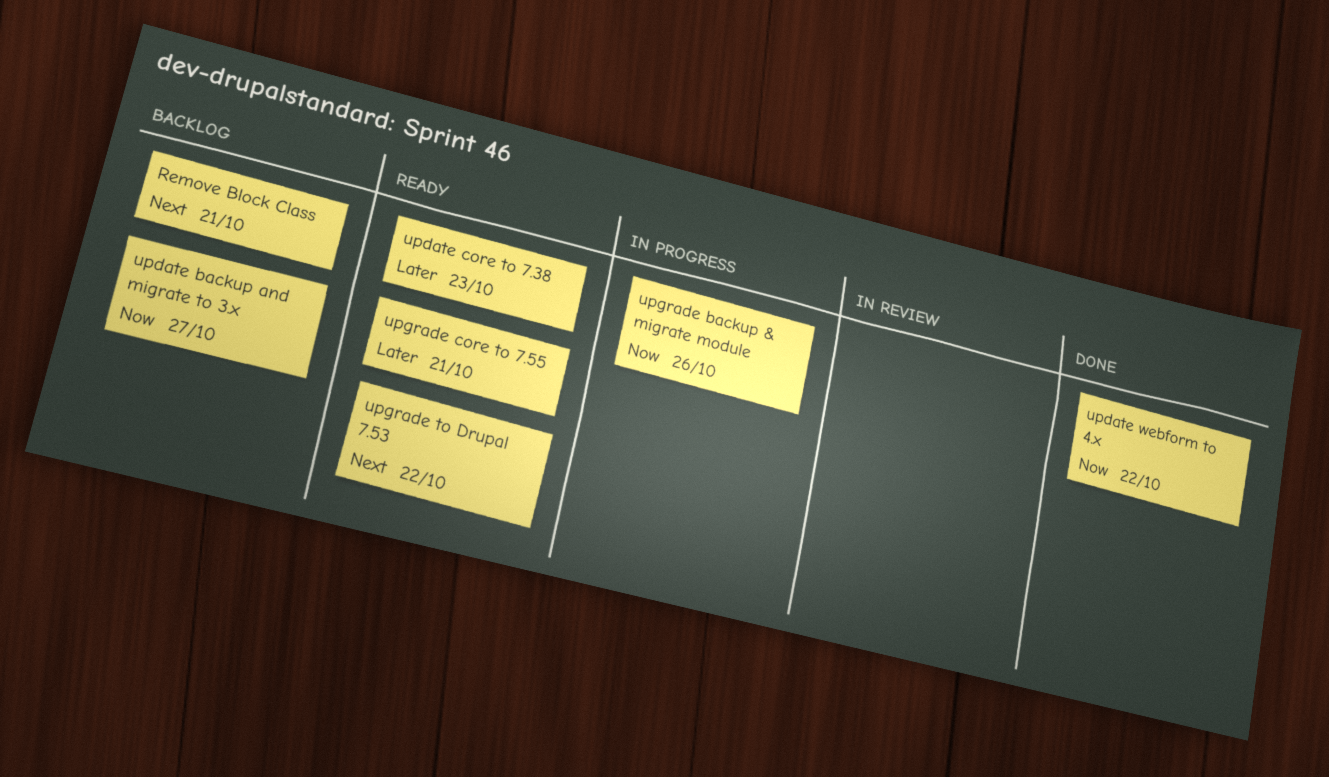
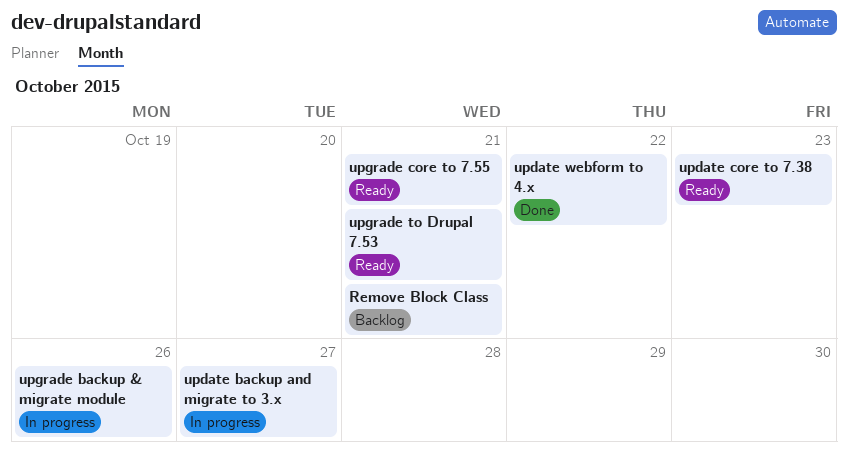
update backup and migrate to 3.x, status: Backlog -> In progress
upgrade to Drupal 7.53, due: Oct 22 -> Oct 21

